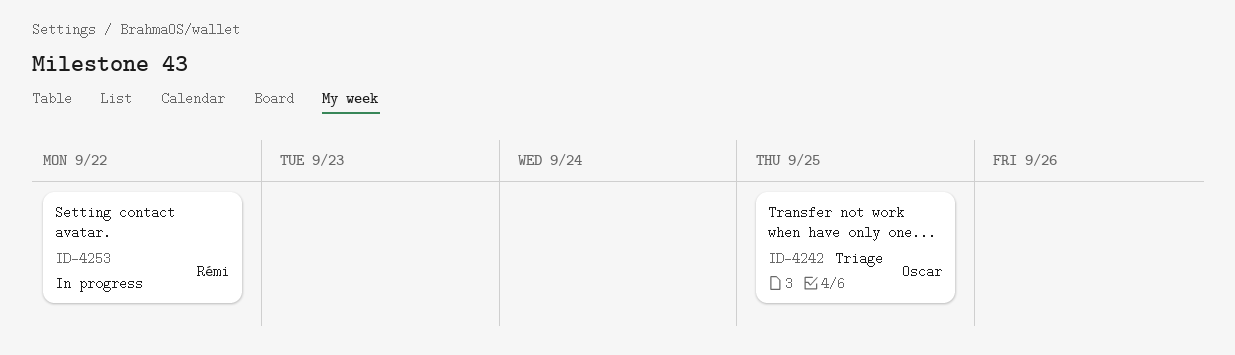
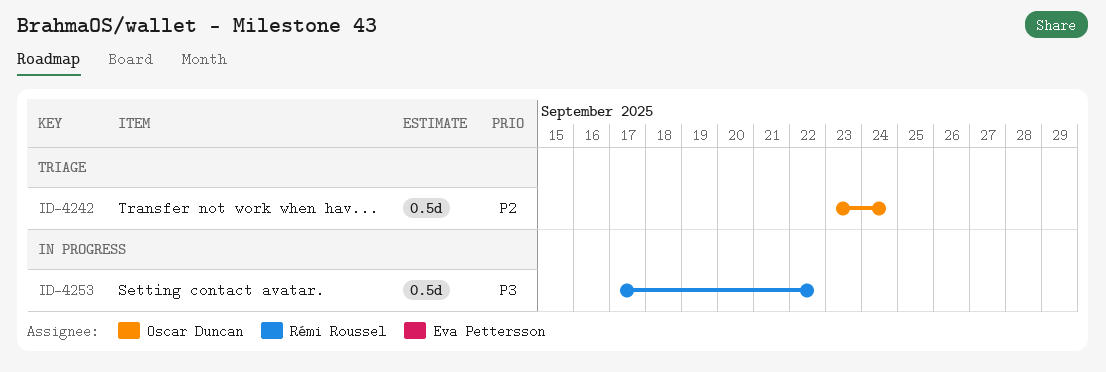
ID-4242, due: Sep 25 -> Sep 24

